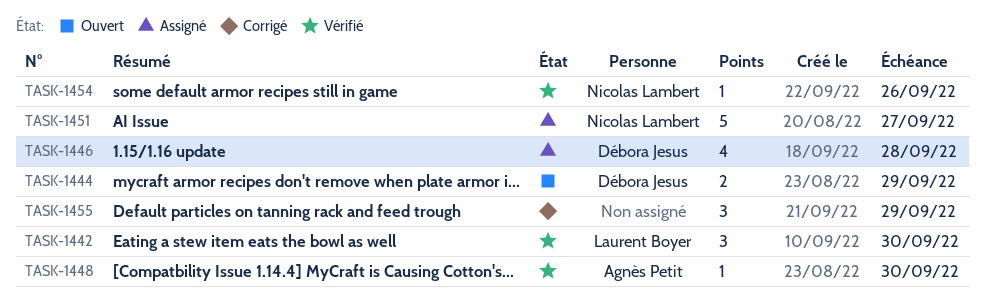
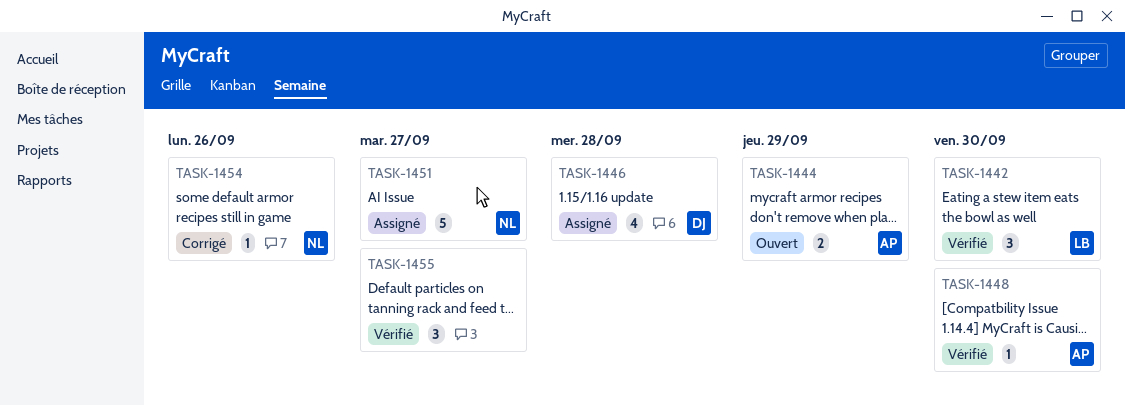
TASK-1444, owner: Débora Jesus -> Agnès Petit
TASK-1454, status: Vérifié -> Corrigé
TASK-1455, status: Corrigé -> Vérifié
TASK-1455, due: Sep 29 -> Sep 27

